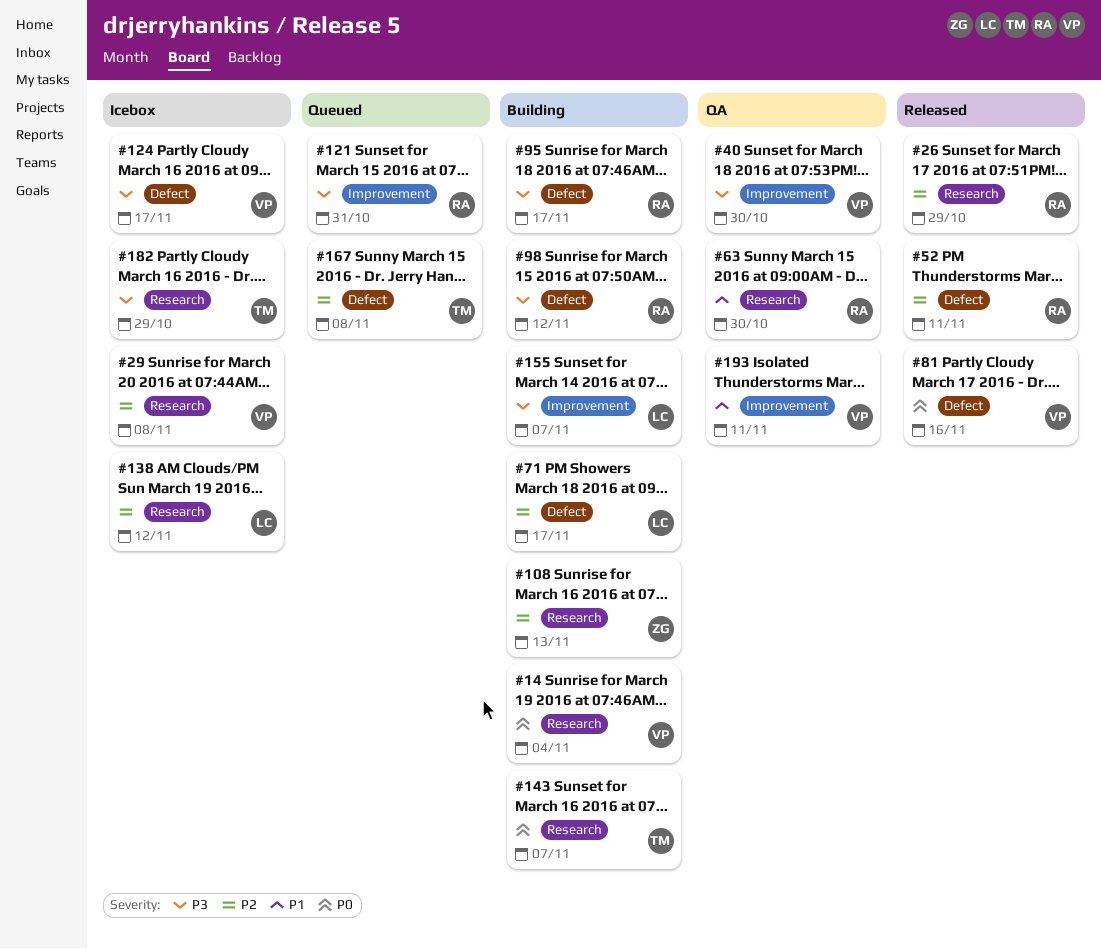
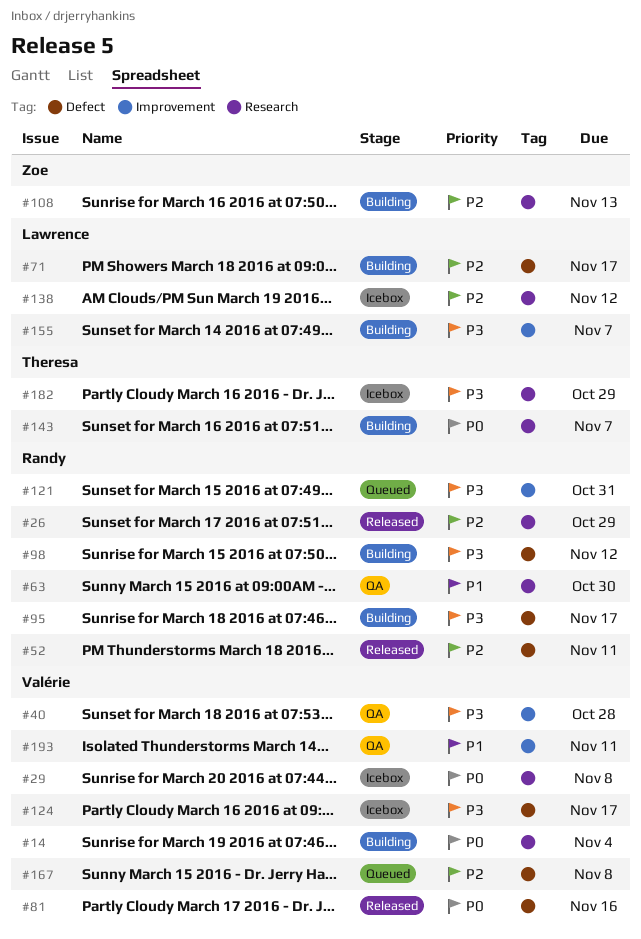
#29, priority: P2 -> P0
#40, due: Oct 30 -> Oct 28
#167, owner: Theresa -> Valérie

